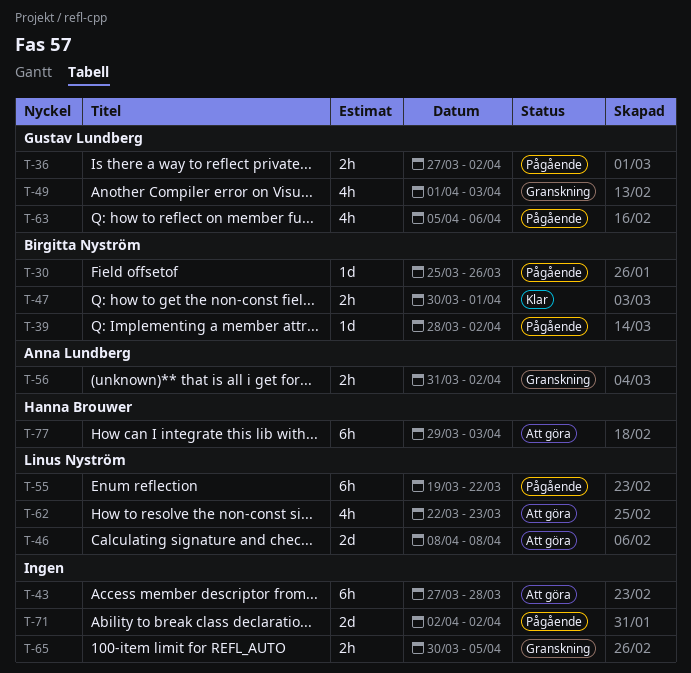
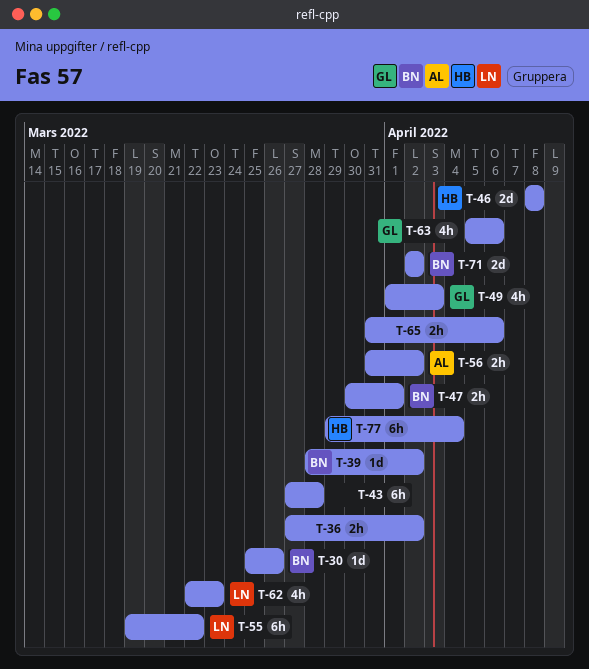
T-36, owner: Gustav Lundberg -> none
T-46, owner: Linus Nyström -> Hanna Brouwer
T-65, start: Mar 30 -> Mar 31
T-65, due: Apr 5 -> Apr 6
T-71, owner: none -> Birgitta Nyström
T-77, due: Apr 3 -> Apr 4

